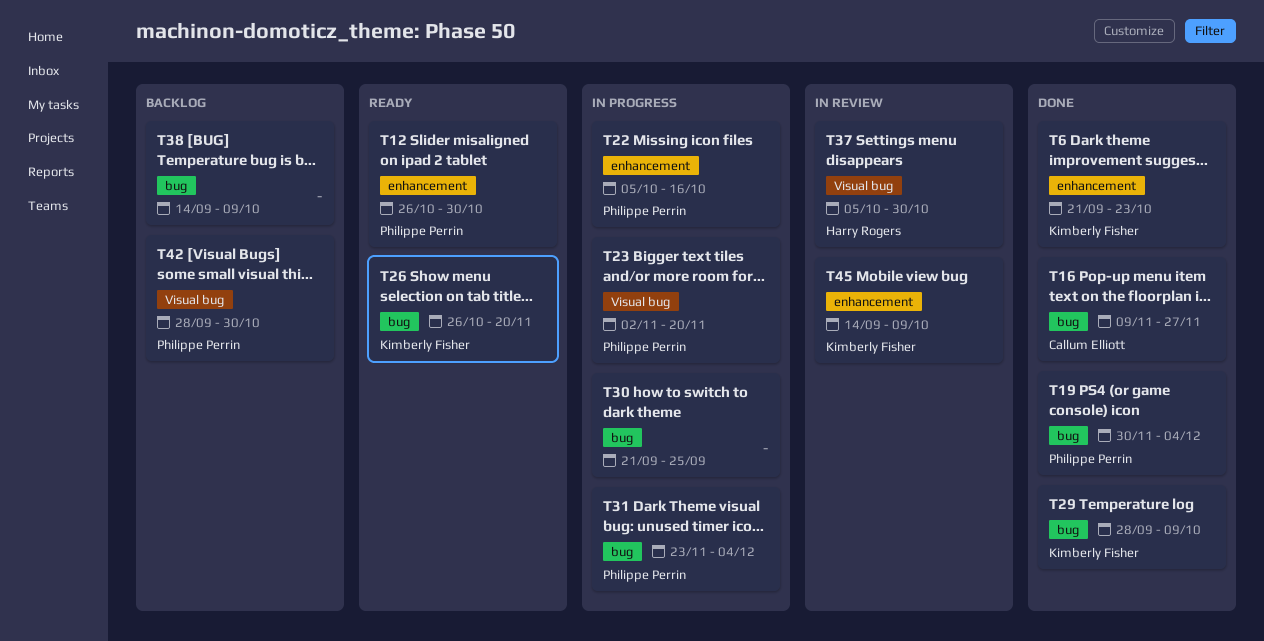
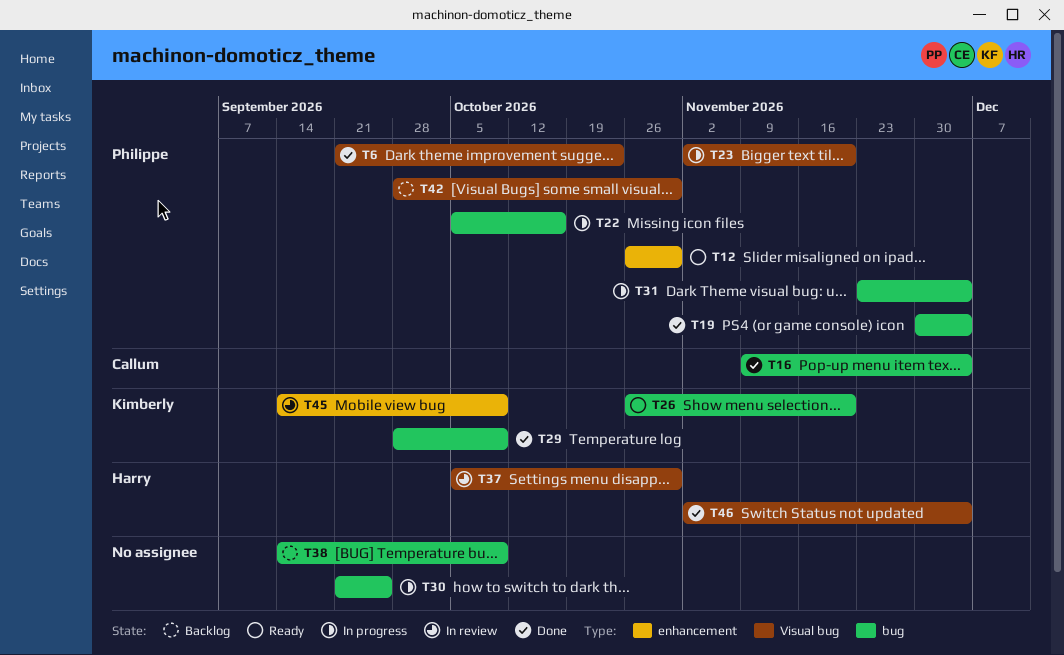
T6, owner: Kimberly Fisher -> Philippe Perrin
T6, label: enhancement -> Visual bug
T16, due: Nov 27 -> Dec 4
T22, label: enhancement -> bug
T46: none -> present

